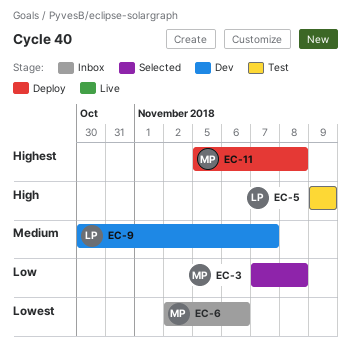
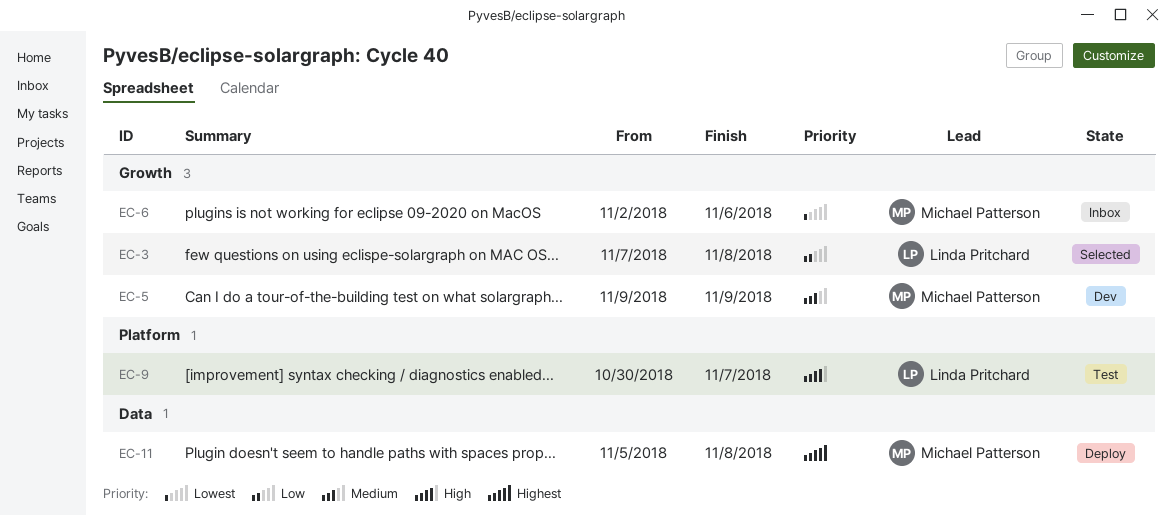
EC-3, owner: Michael Patterson -> Linda Pritchard
EC-5, status: Test -> Dev
EC-5, owner: Linda Pritchard -> Michael Patterson
EC-5, priority: High -> Medium
EC-9, status: Dev -> Test
EC-9, priority: Medium -> High

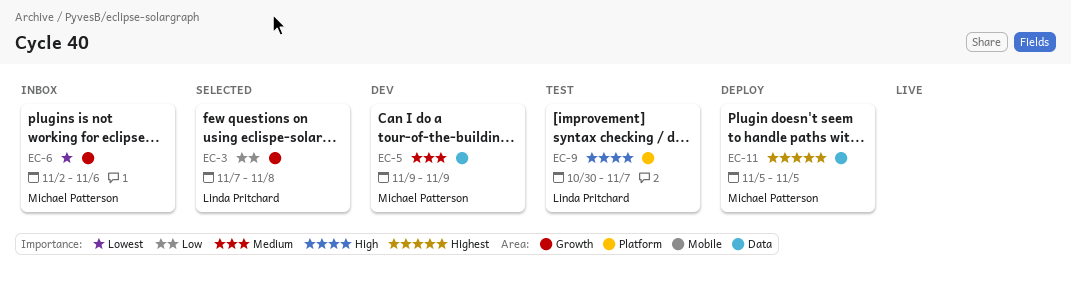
EC-5, label: Growth -> Data
EC-11, due: Nov 8 -> Nov 5

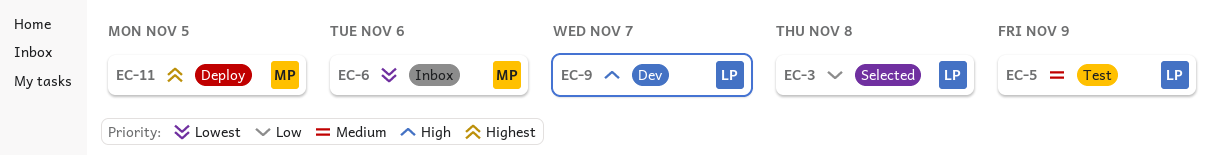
EC-5, status: Dev -> Test
EC-5, owner: Michael Patterson -> Linda Pritchard
EC-9, status: Test -> Dev

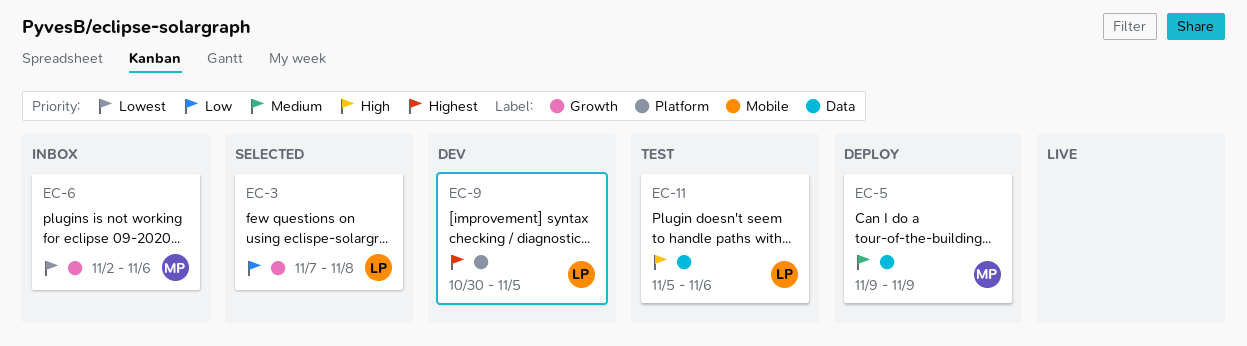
EC-5, status: Test -> Deploy
EC-5, owner: LP -> MP
EC-9, priority: High -> Highest
EC-9, due: Nov 7 -> Nov 5
EC-11, status: Deploy -> Test
EC-11, owner: MP -> LP
EC-11, priority: Highest -> High
EC-11, due: Nov 5 -> Nov 6

